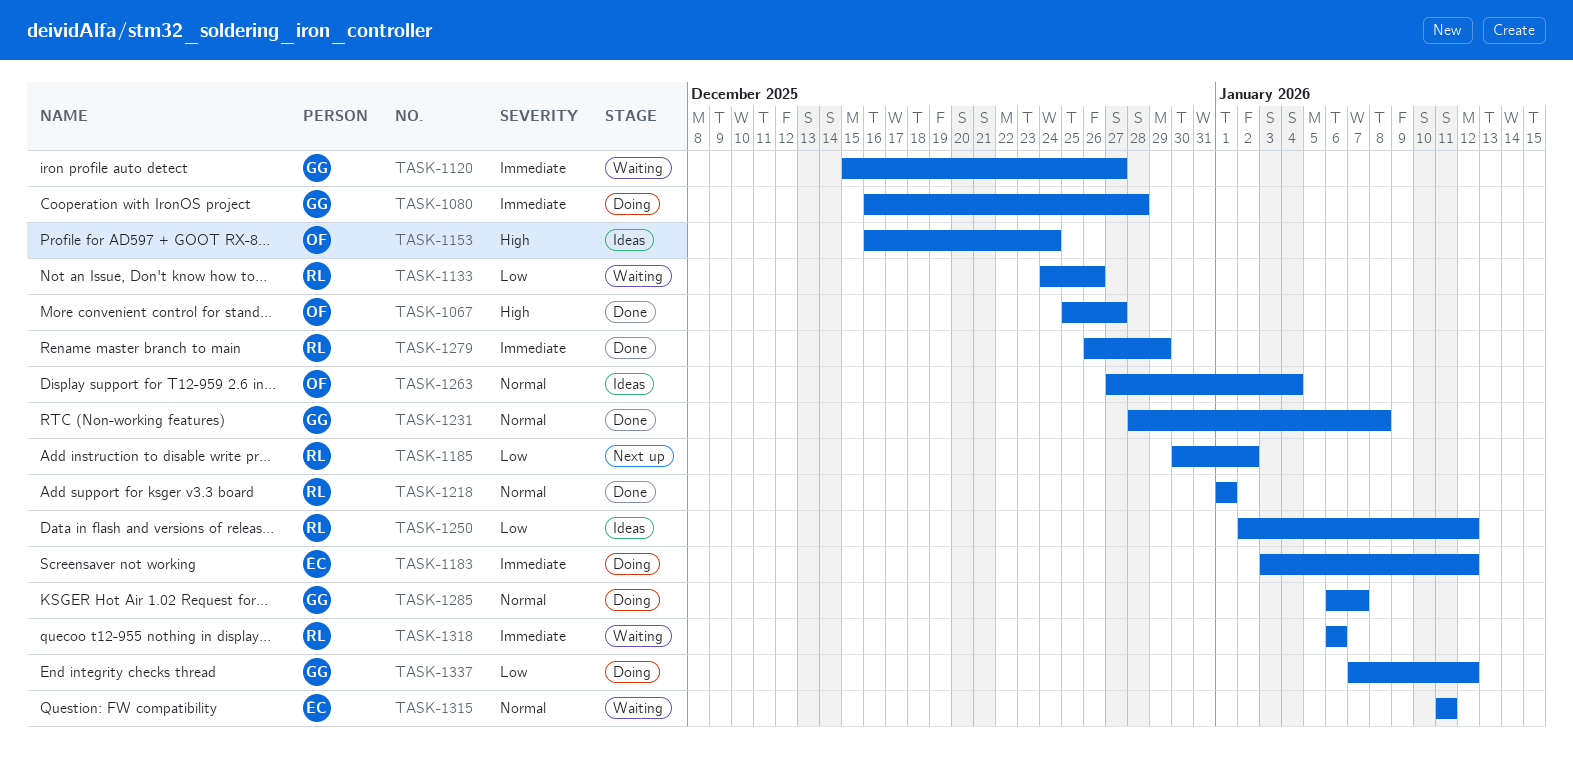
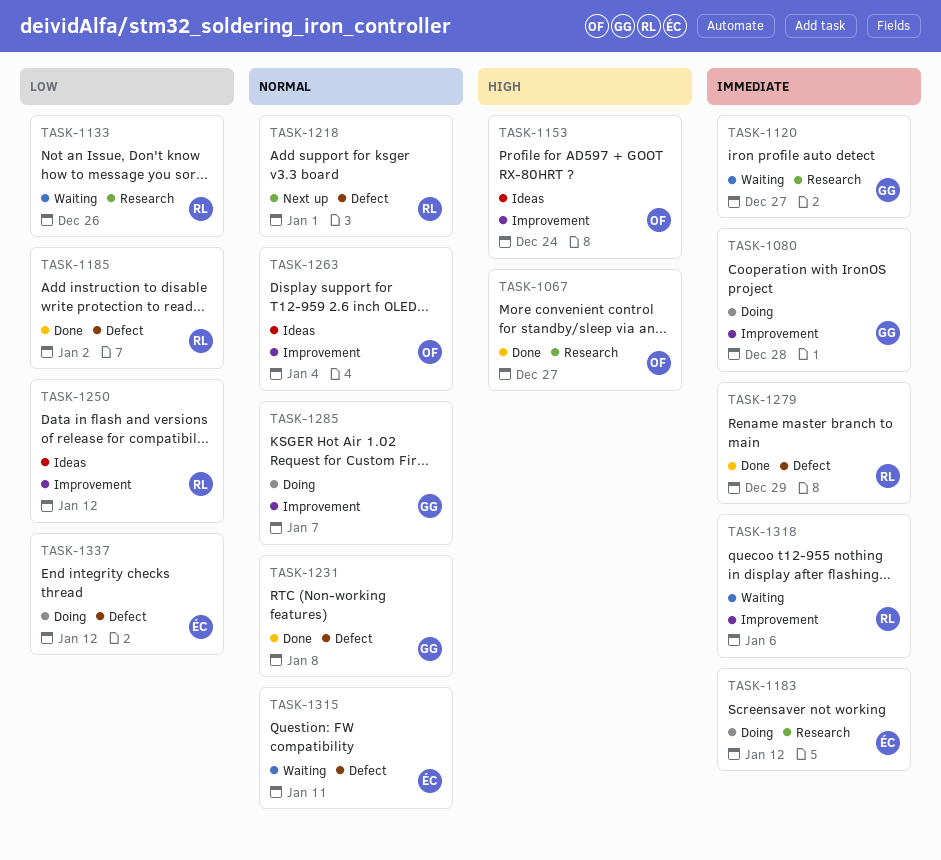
TASK-1185, status: Next up -> Done
TASK-1218, status: Done -> Next up
TASK-1337, owner: GG -> ÉC

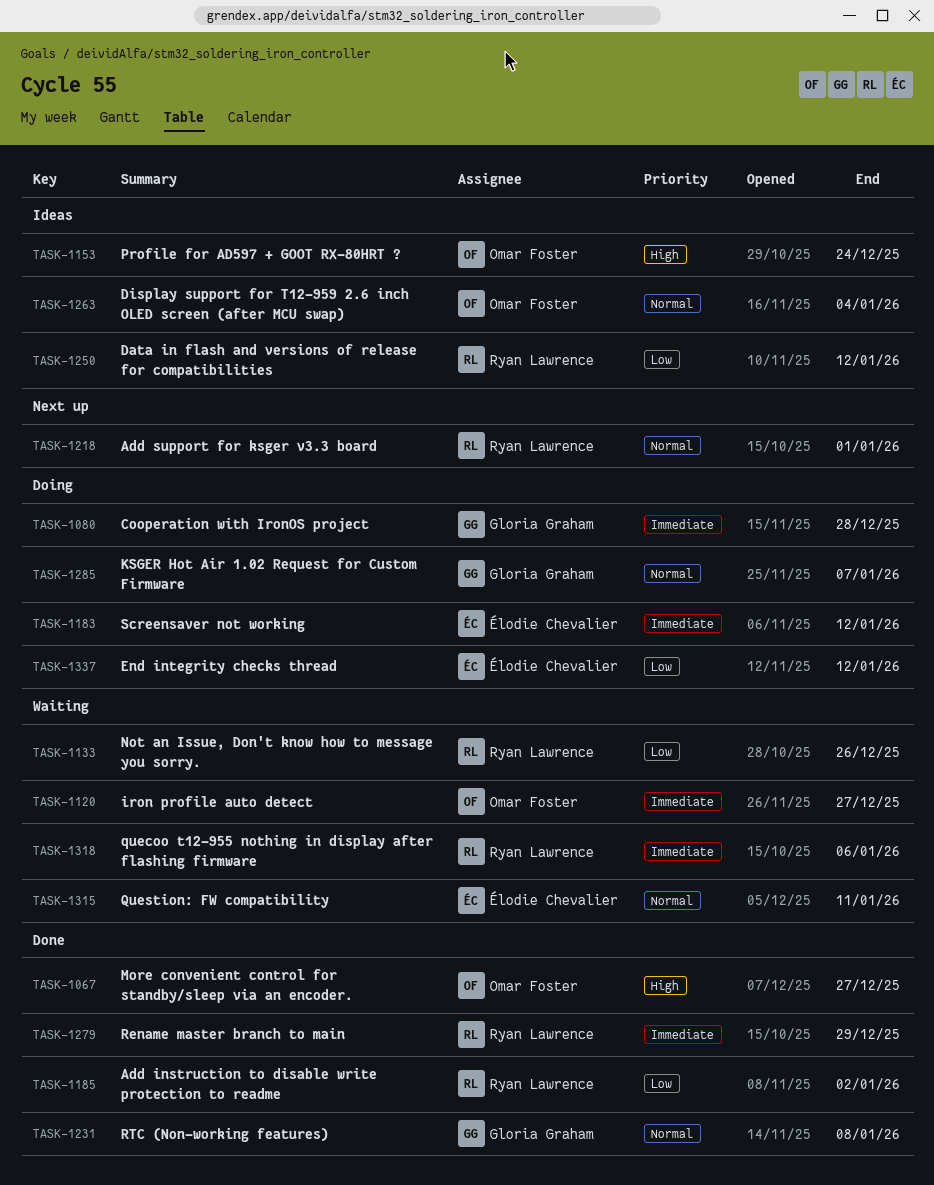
TASK-1120, owner: Gloria Graham -> Omar Foster

